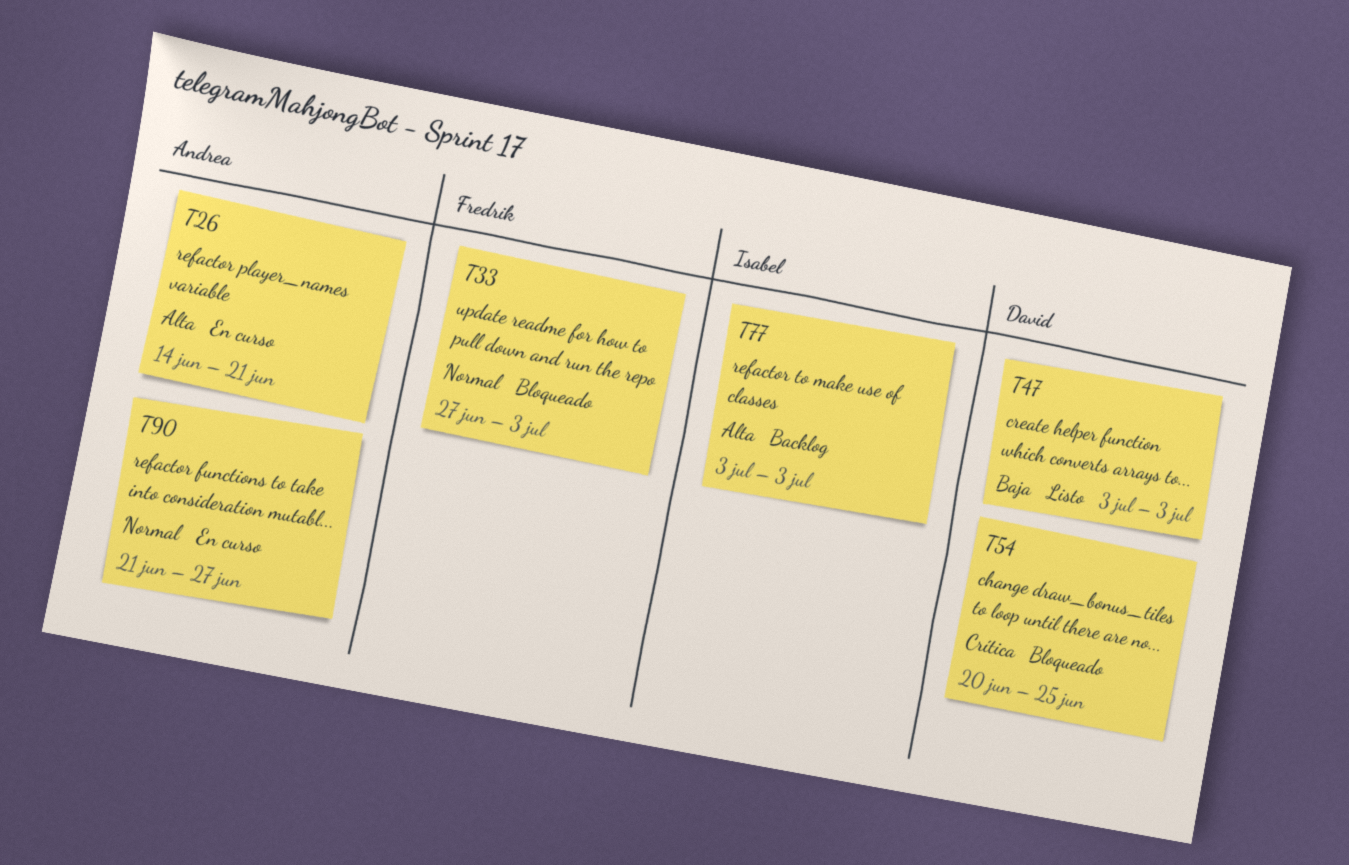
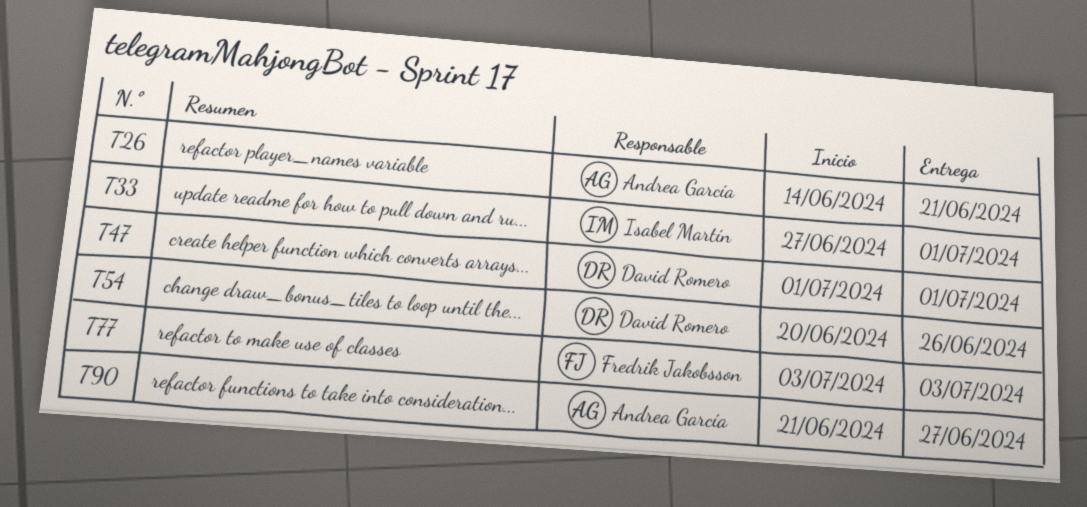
T33, owner: Fredrik Jakobsson -> Isabel Martín
T33, due: Jul 3 -> Jul 1
T47, start: Jul 3 -> Jul 1
T47, due: Jul 3 -> Jul 1
T54, due: Jun 25 -> Jun 26
T77, owner: Isabel Martín -> Fredrik Jakobsson

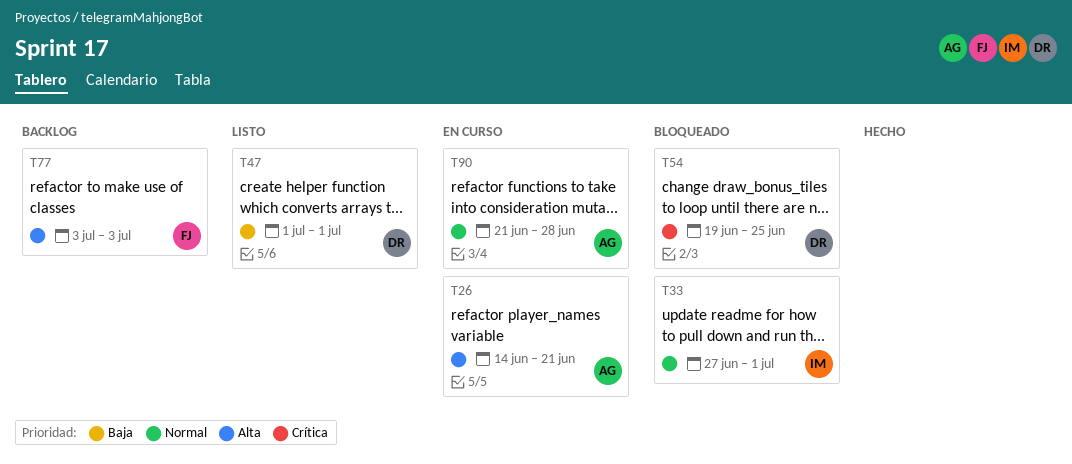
T54, start: Jun 20 -> Jun 19
T54, due: Jun 26 -> Jun 25
T90, due: Jun 27 -> Jun 28

